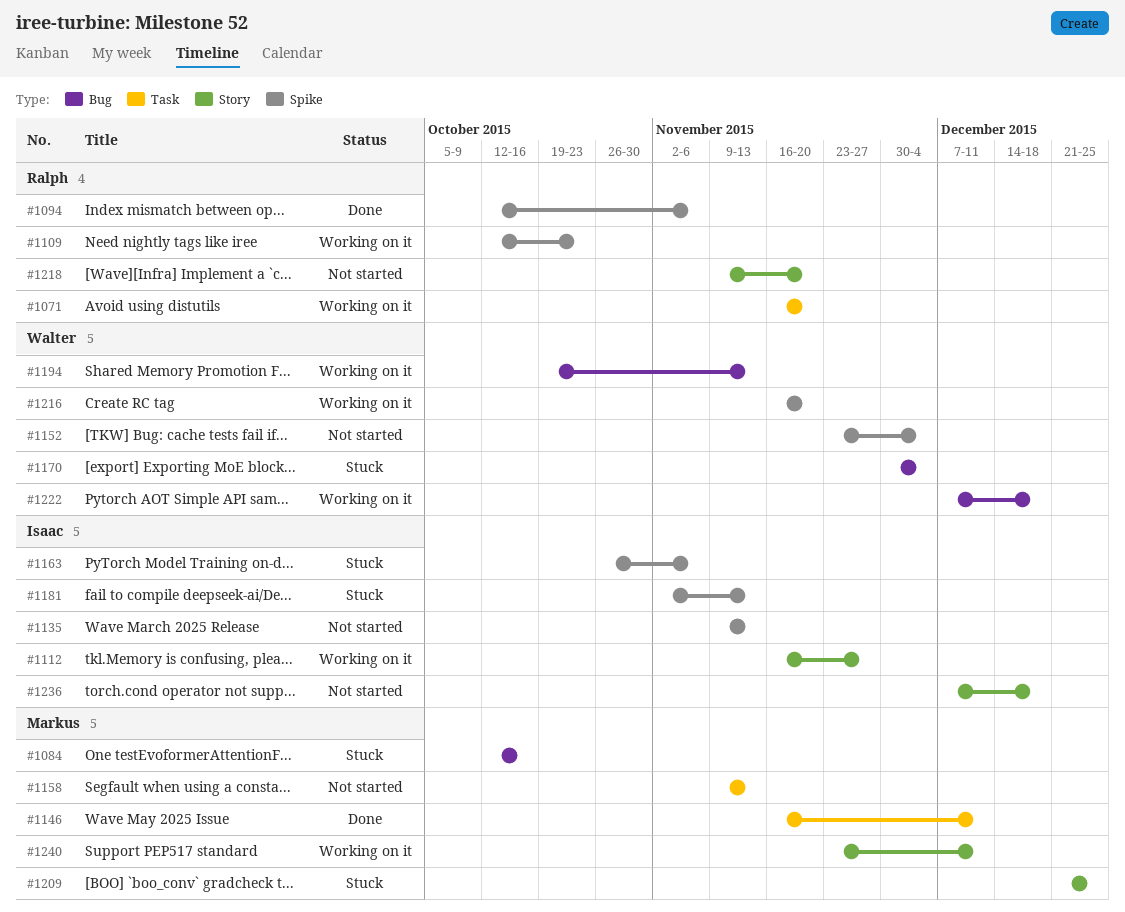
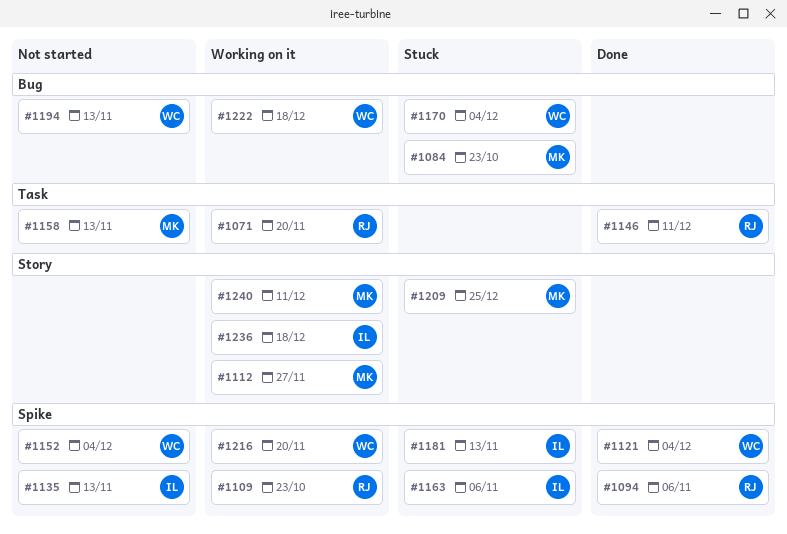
#1084, due: Oct 16 -> Oct 23
#1112, owner: Isaac -> Markus
#1121: none -> present
#1146, owner: Markus -> Ralph
#1194, status: Working on it -> Not started
#1218: present -> none
#1236, status: Not started -> Working on it

